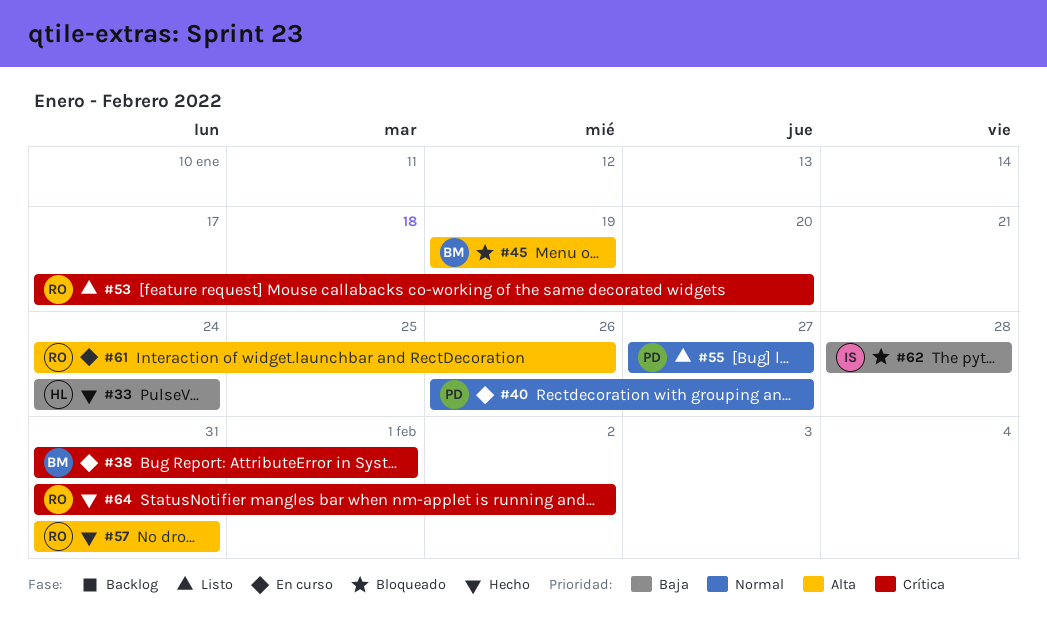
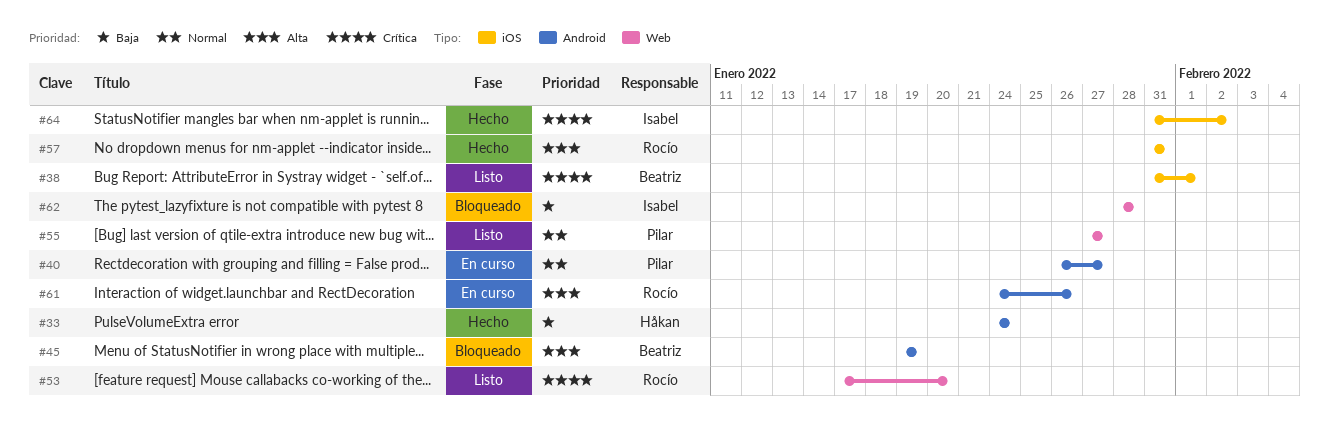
#38, status: En curso -> Listo
#64, owner: Rocío -> Isabel

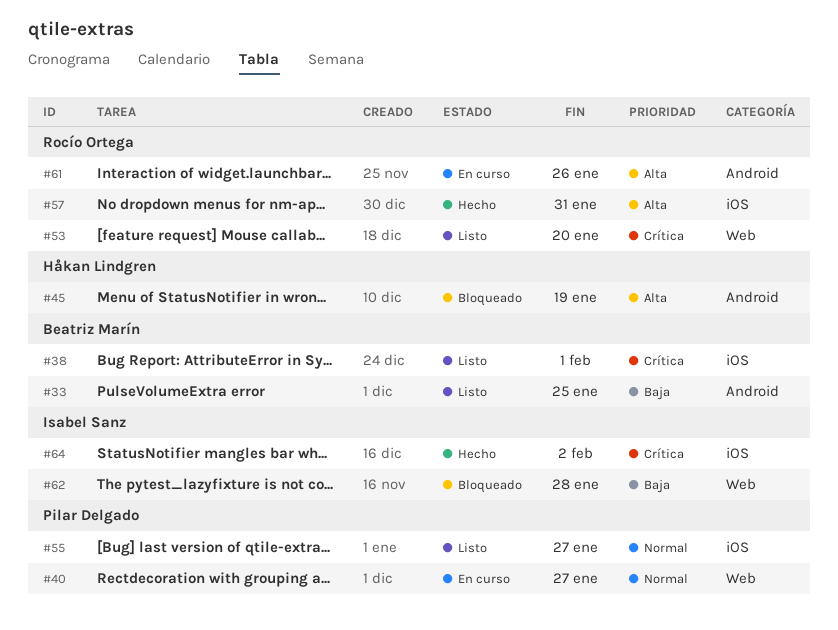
#33, status: Hecho -> Listo
#33, owner: Håkan Lindgren -> Beatriz Marín
#33, due: Jan 24 -> Jan 25
#40, label: Android -> Web
#45, owner: Beatriz Marín -> Håkan Lindgren
#55, label: Web -> iOS

